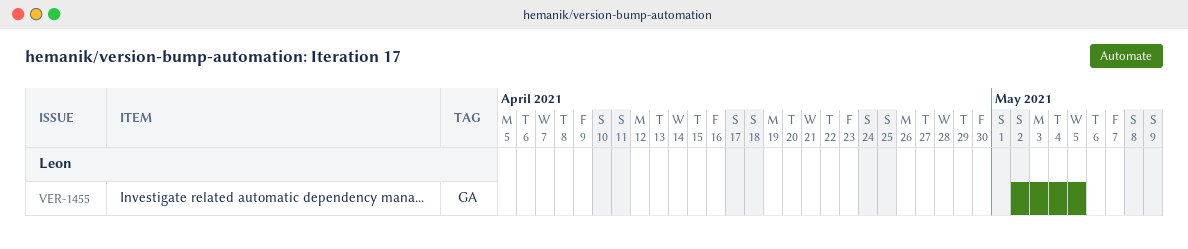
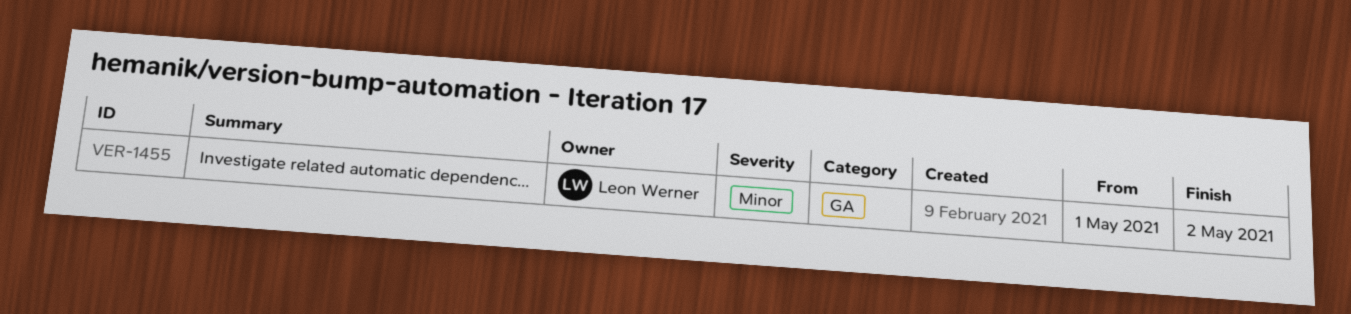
VER-1455, start: May 2 -> May 1
VER-1455, due: May 5 -> May 2

